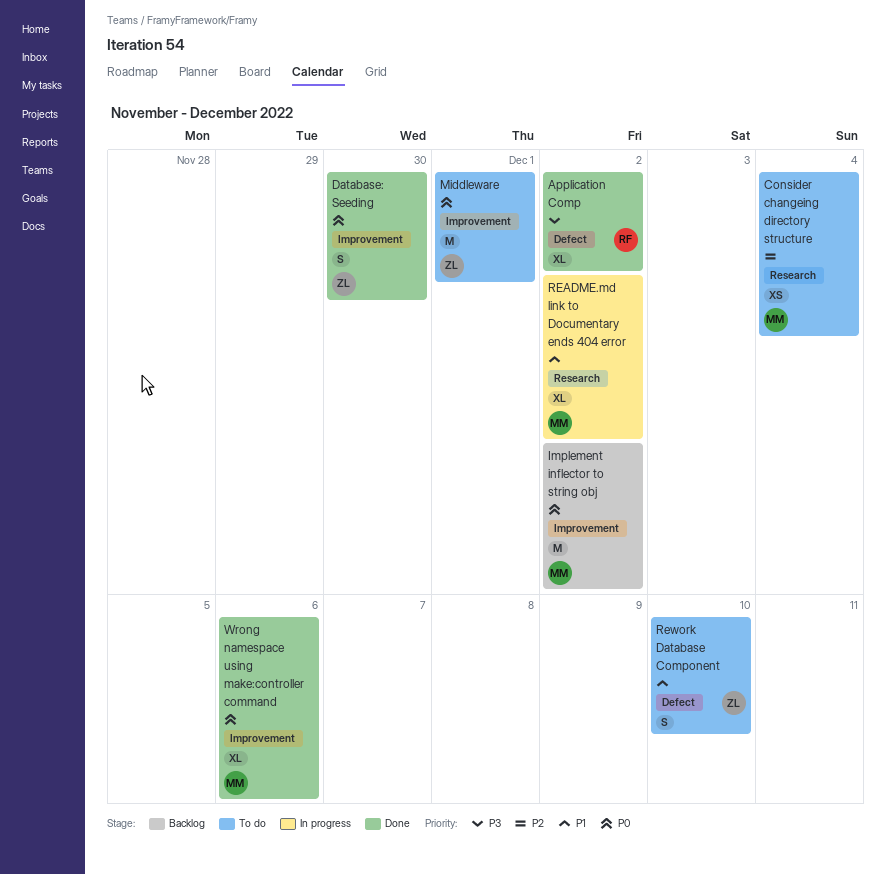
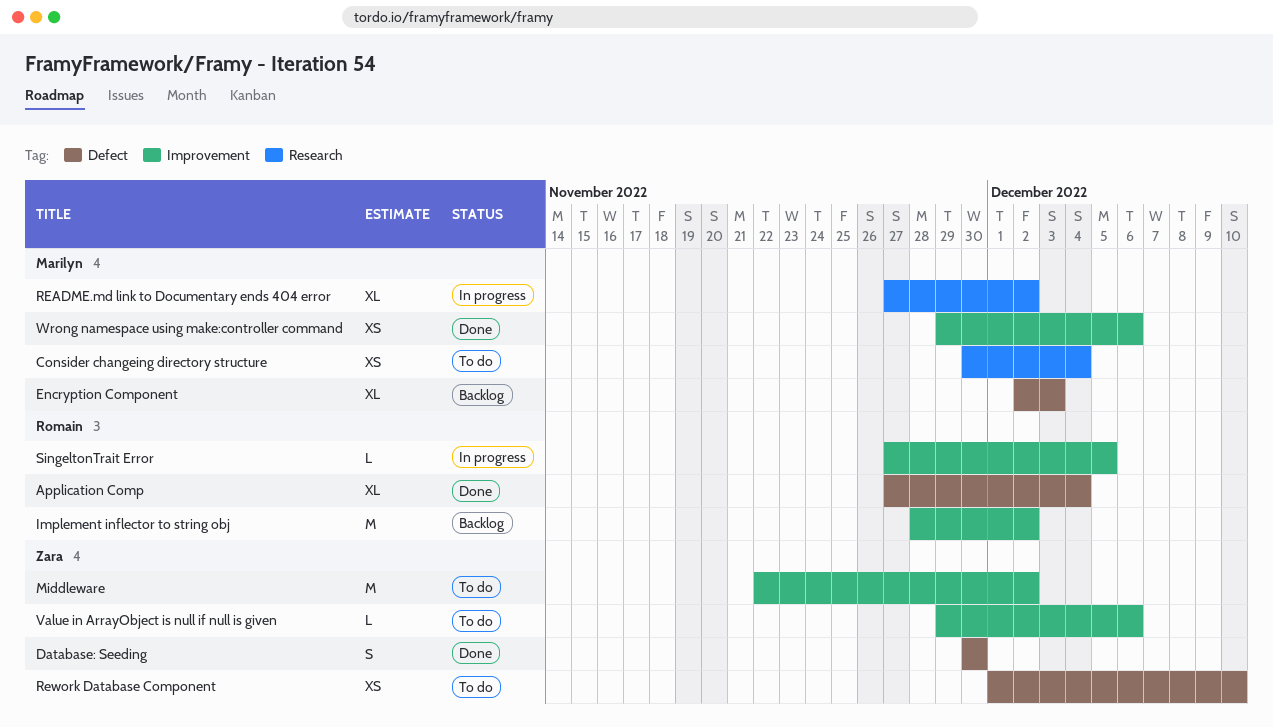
Application Comp, due: Dec 2 -> Dec 4
Database: Seeding, label: Improvement -> Defect
Encryption Component: none -> present
Implement inflector to string obj, owner: Marilyn -> Romain
Middleware, due: Dec 1 -> Dec 2
Rework Database Component, estimate: S -> XS
SingeltonTrait Error: none -> present
Value in ArrayObject is null if null is given: none -> present
Wrong namespace using make:controller command, estimate: XL -> XS

